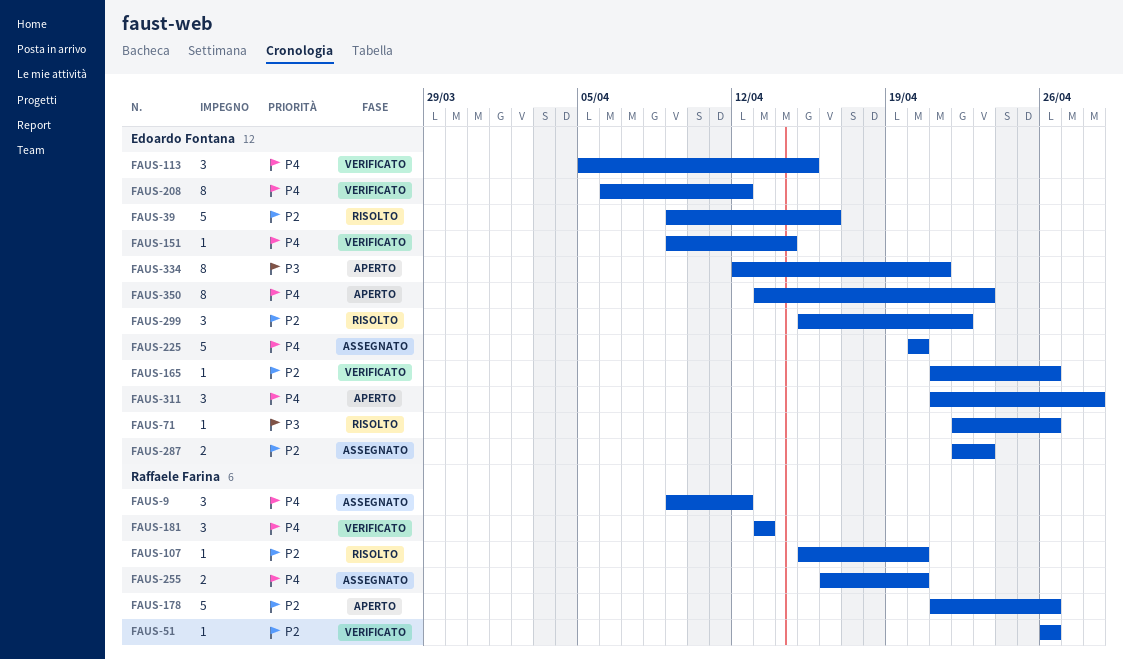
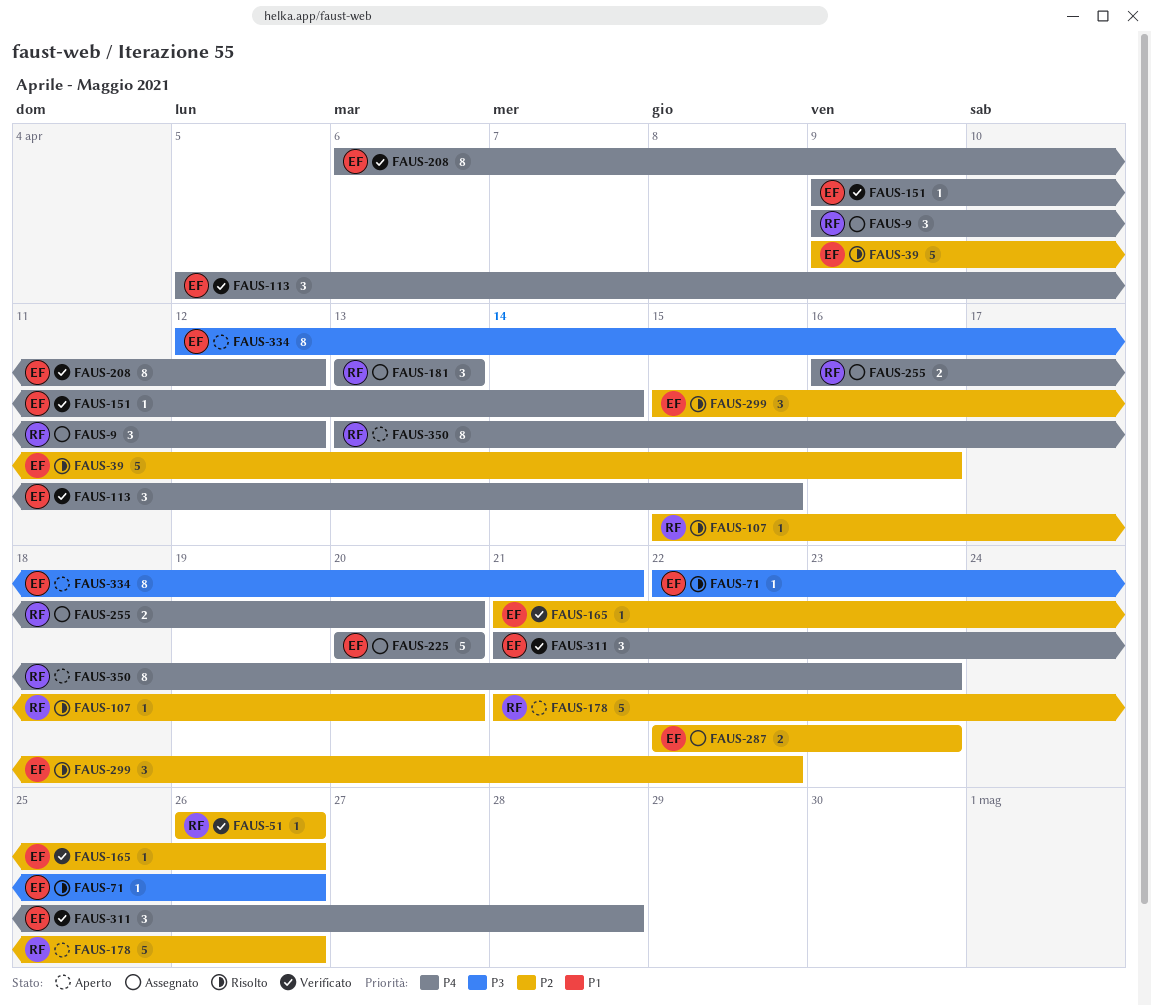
FAUS-181, status: Verificato -> Assegnato
FAUS-311, status: Aperto -> Verificato
FAUS-350, owner: Edoardo Fontana -> Raffaele Farina

